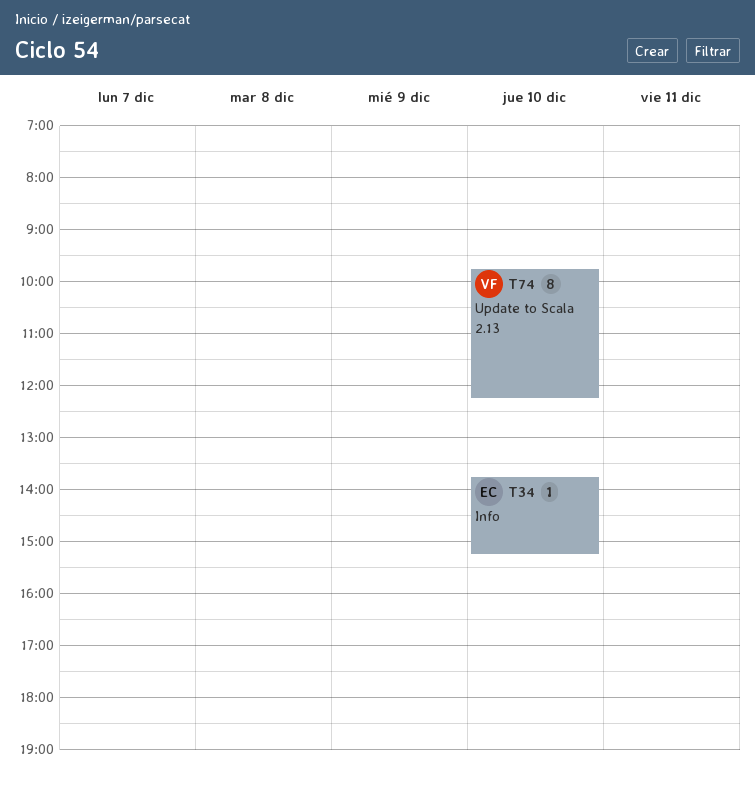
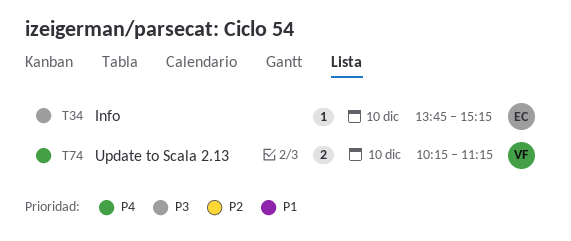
T74, estimate: 8 -> 2
T74, begins: 09:45 -> 10:15
T74, ends: 12:15 -> 11:15

